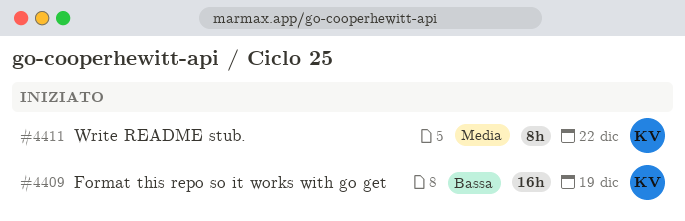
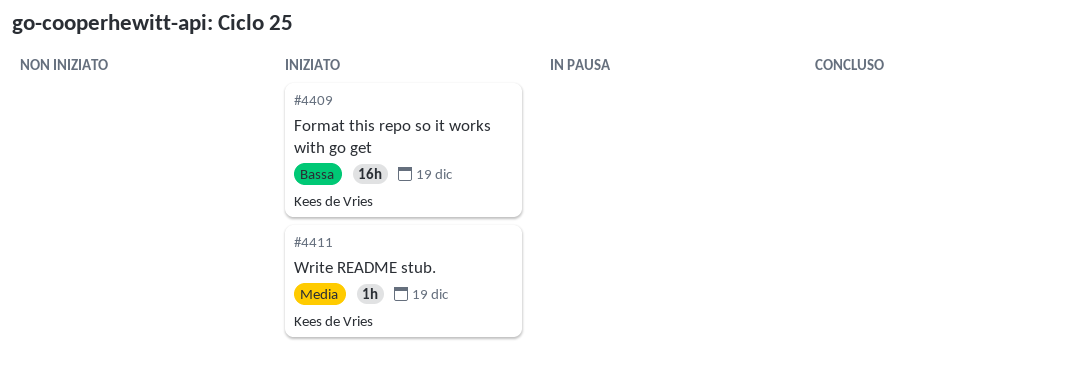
#4411, estimate: 8h -> 1h
#4411, due: Dec 22 -> Dec 19

